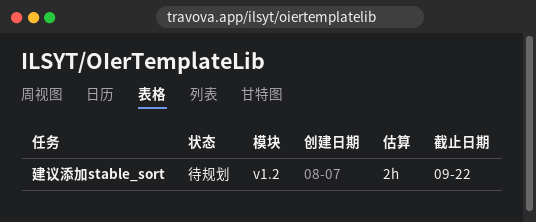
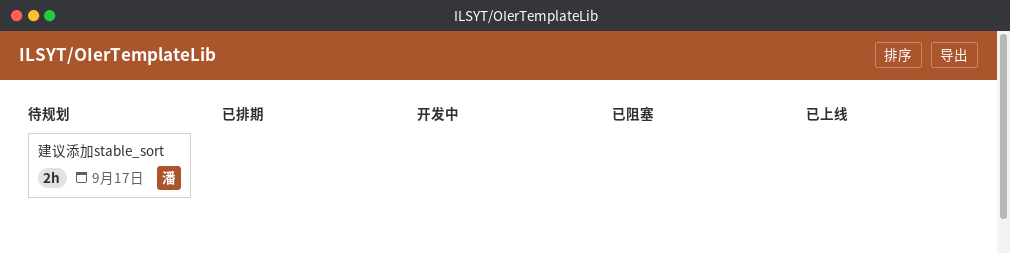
建议添加stable_sort, due: Sep 22 -> Sep 17

